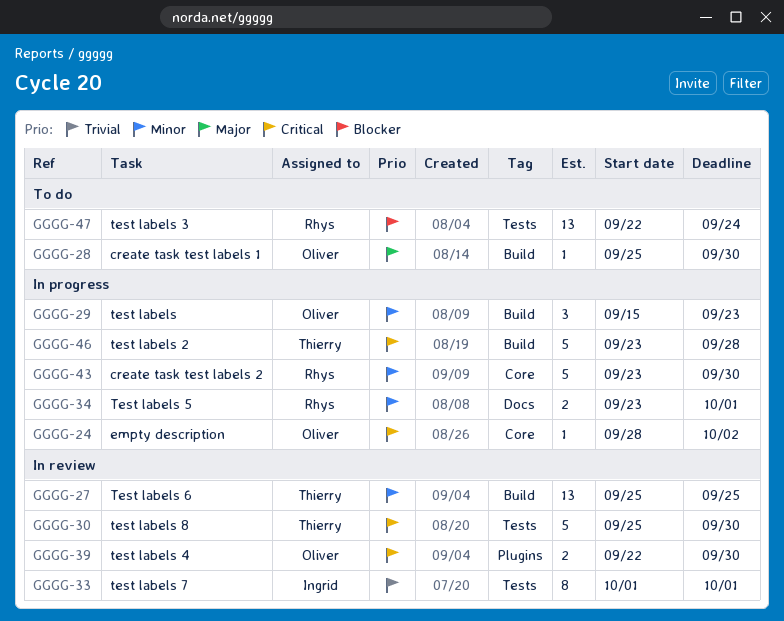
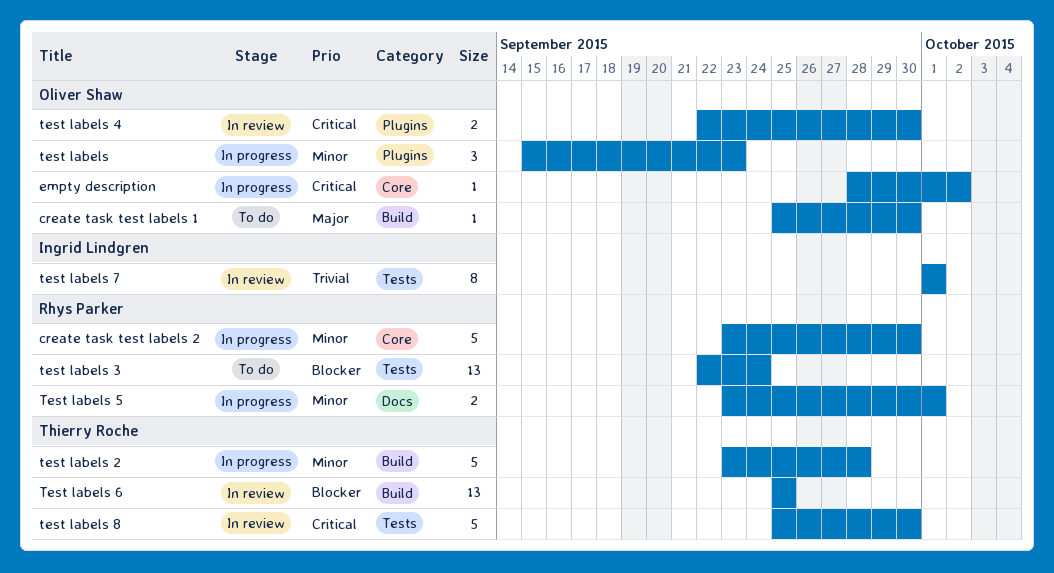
test labels, label: Build -> Plugins
test labels 2, priority: Critical -> Minor
Test labels 6, priority: Minor -> Blocker

